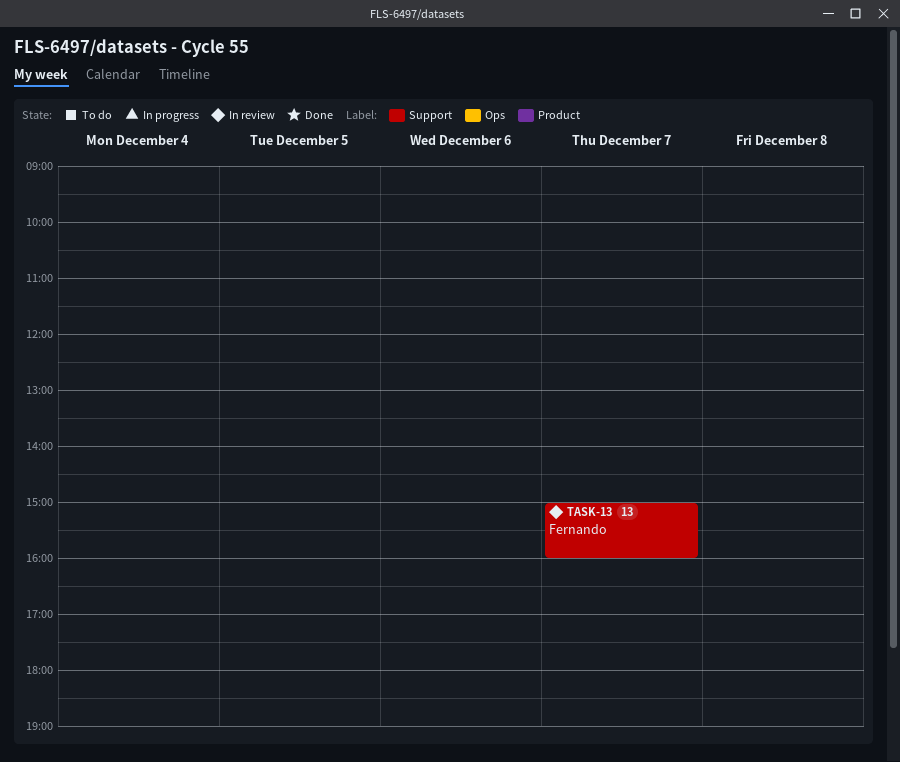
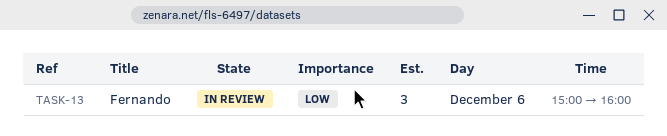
TASK-13, estimate: 13 -> 3
TASK-13, day: Dec 7 -> Dec 6

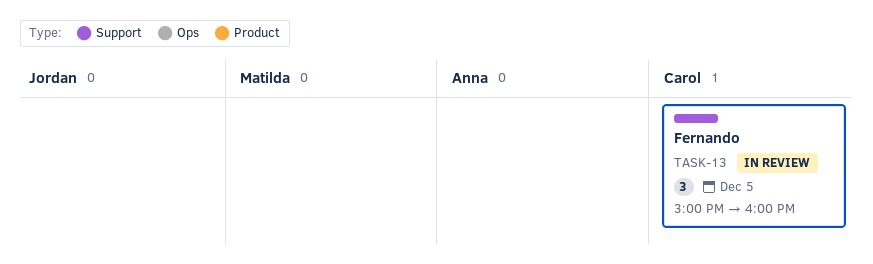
TASK-13, day: Dec 6 -> Dec 5

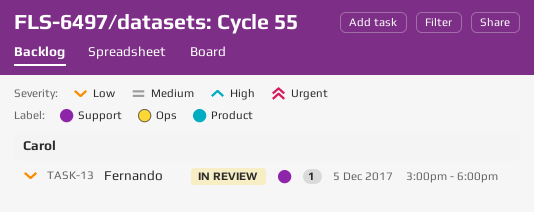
TASK-13, estimate: 3 -> 1
TASK-13, ends: 16:00 -> 18:00

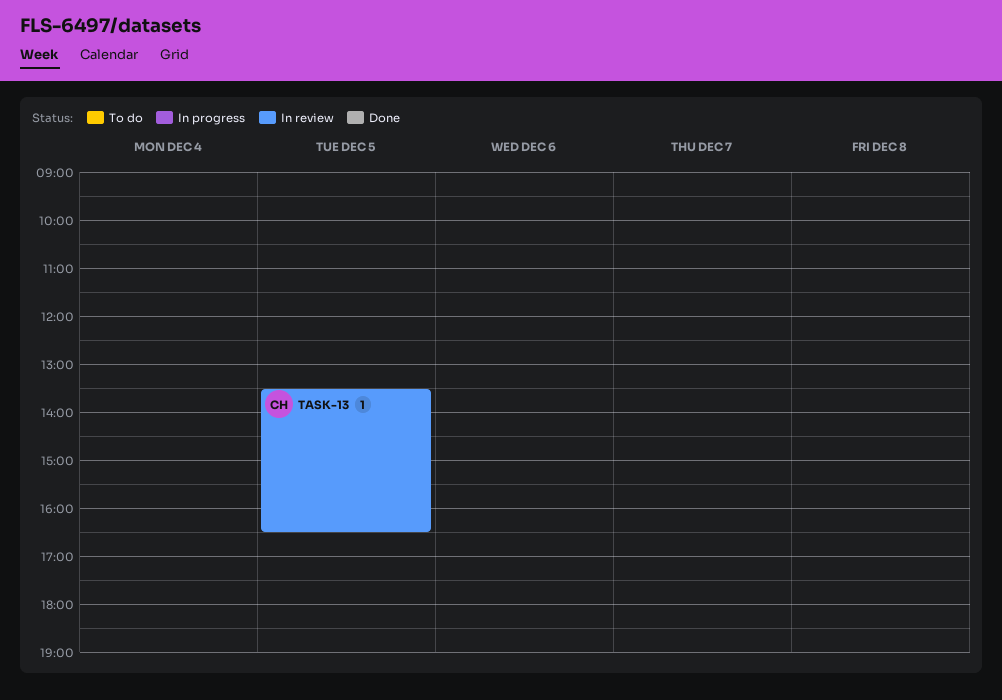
TASK-13, begins: 15:00 -> 13:30
TASK-13, ends: 18:00 -> 16:30

